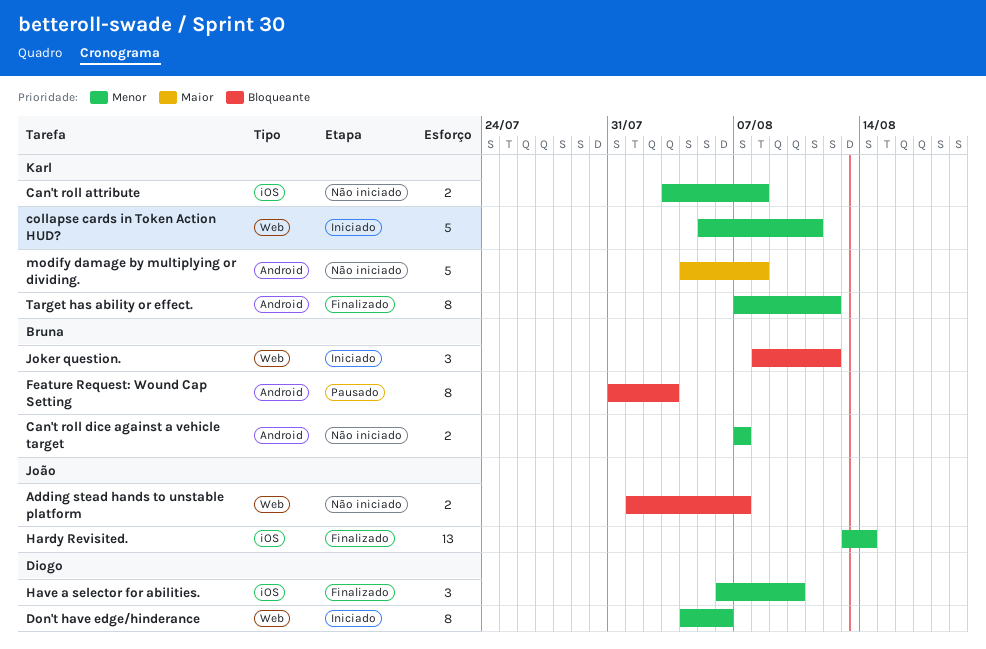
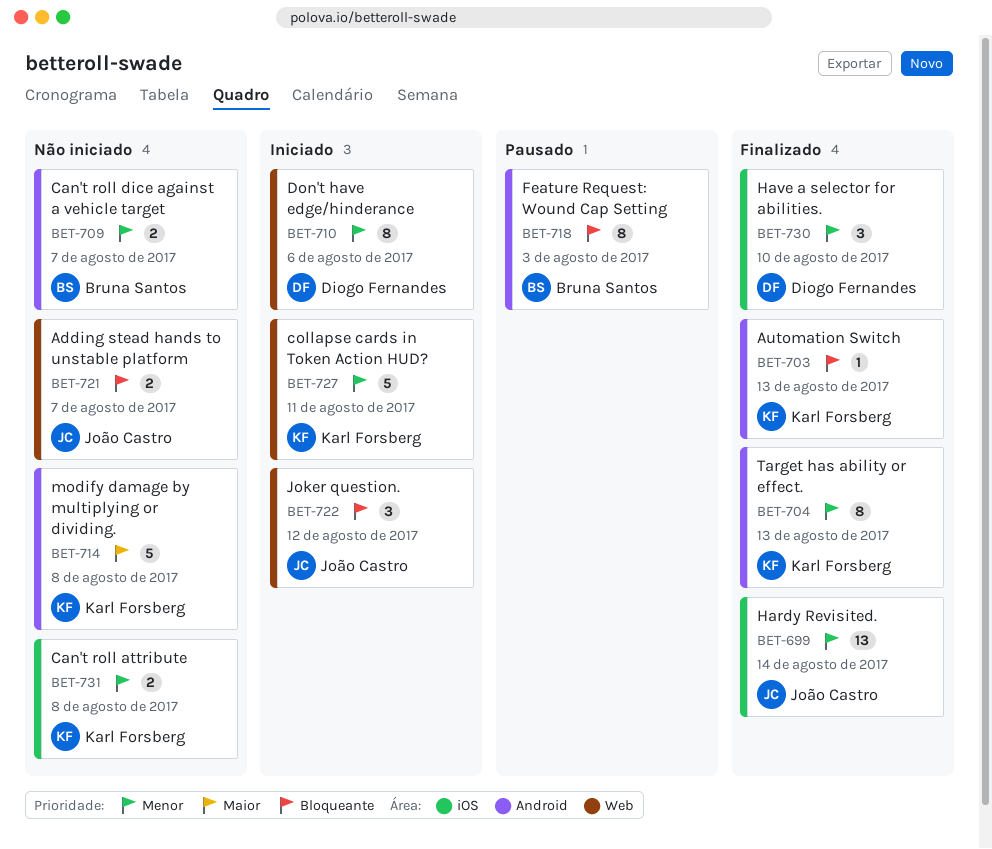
Automation Switch: none -> present
Joker question., owner: Bruna Santos -> João Castro
Target has ability or effect., due: Aug 12 -> Aug 13

